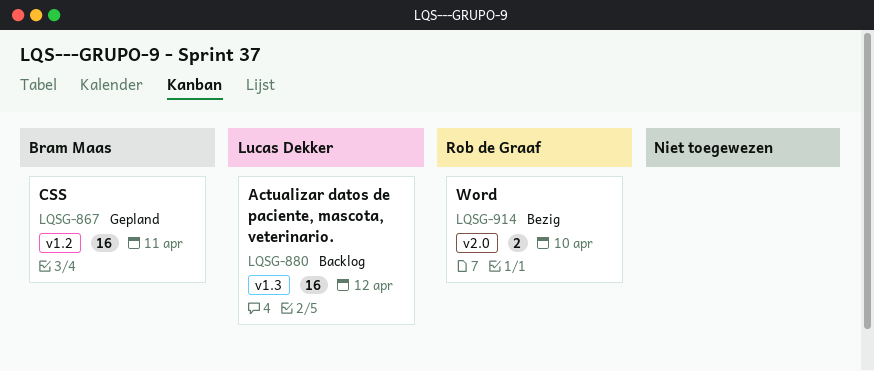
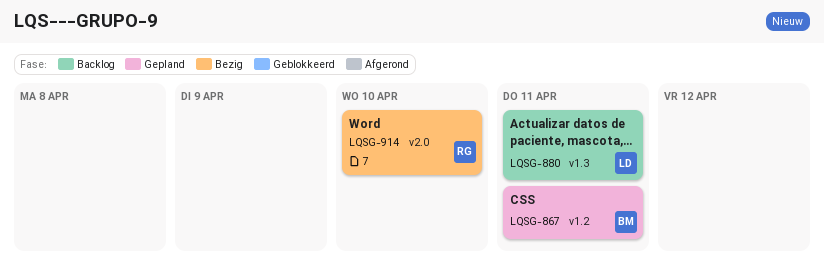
LQSG-880, due: Apr 12 -> Apr 11

